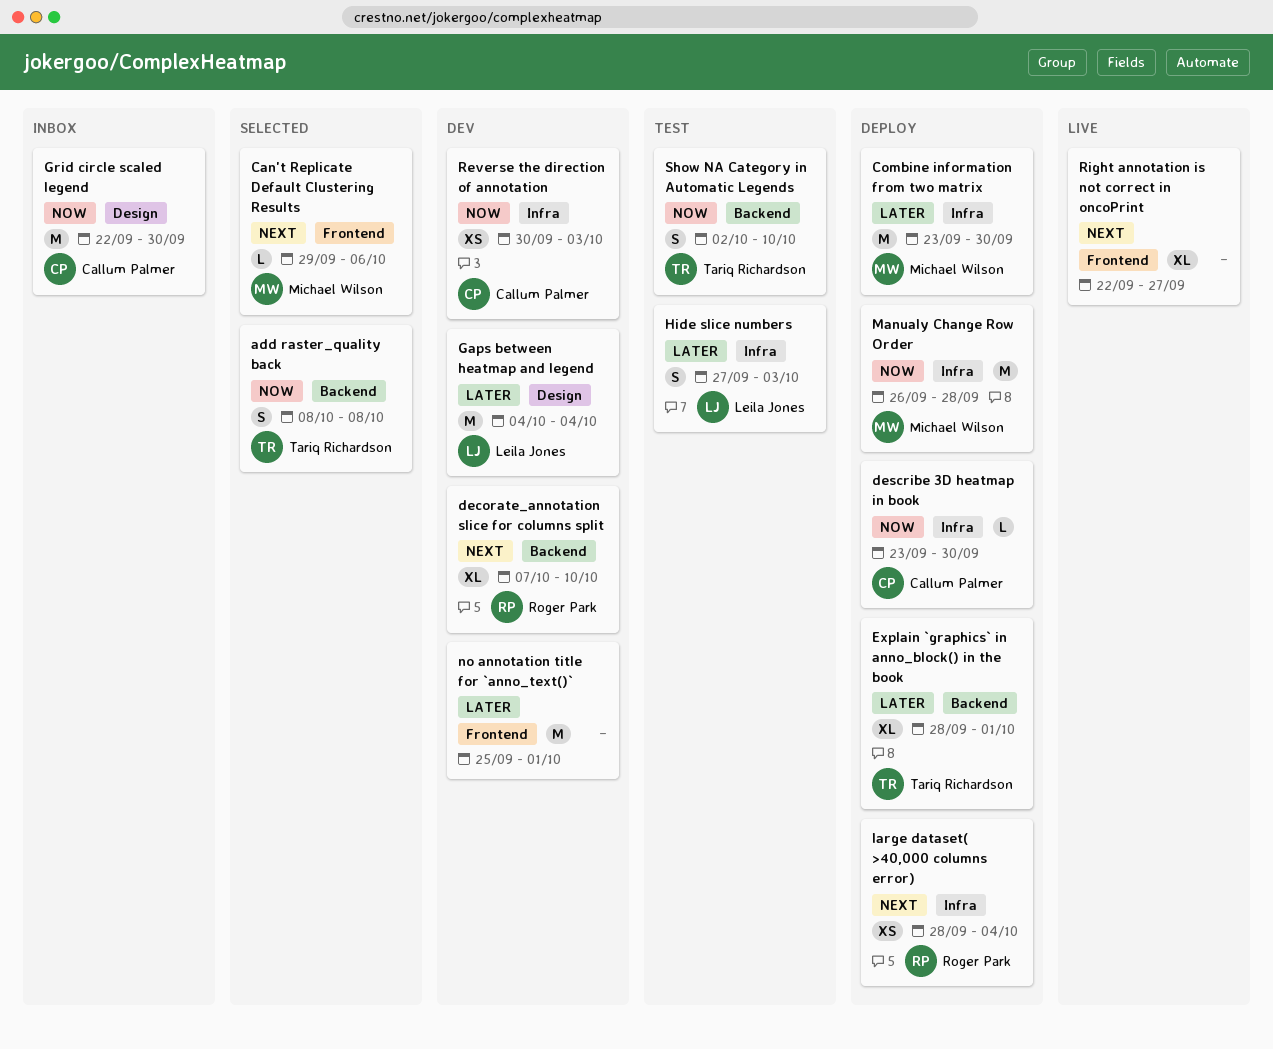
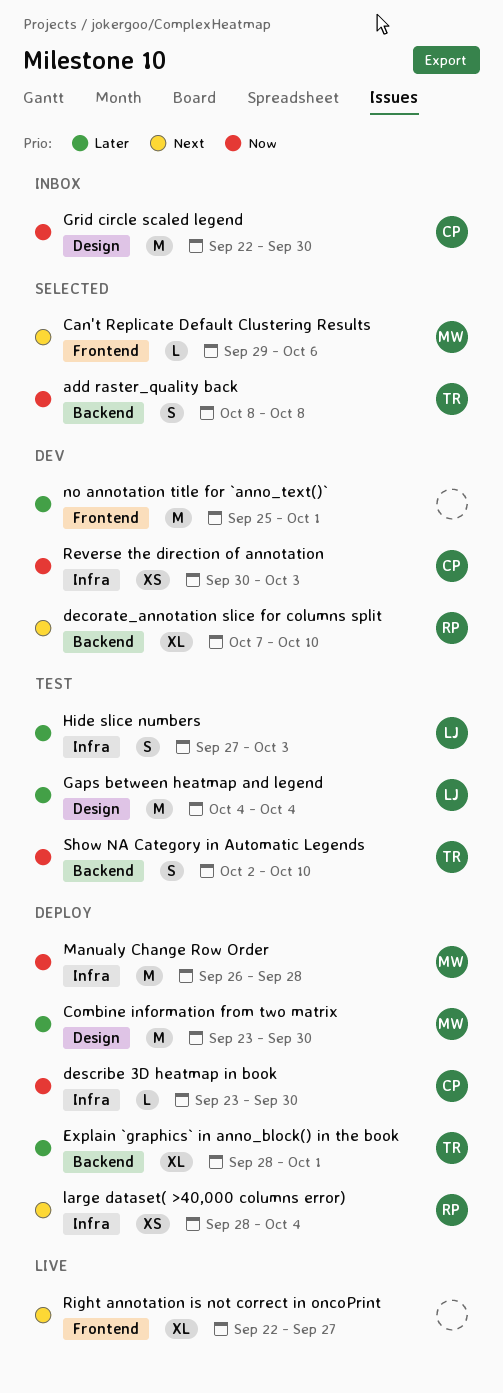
Combine information from two matrix, label: Infra -> Design
Gaps between heatmap and legend, status: Dev -> Test

